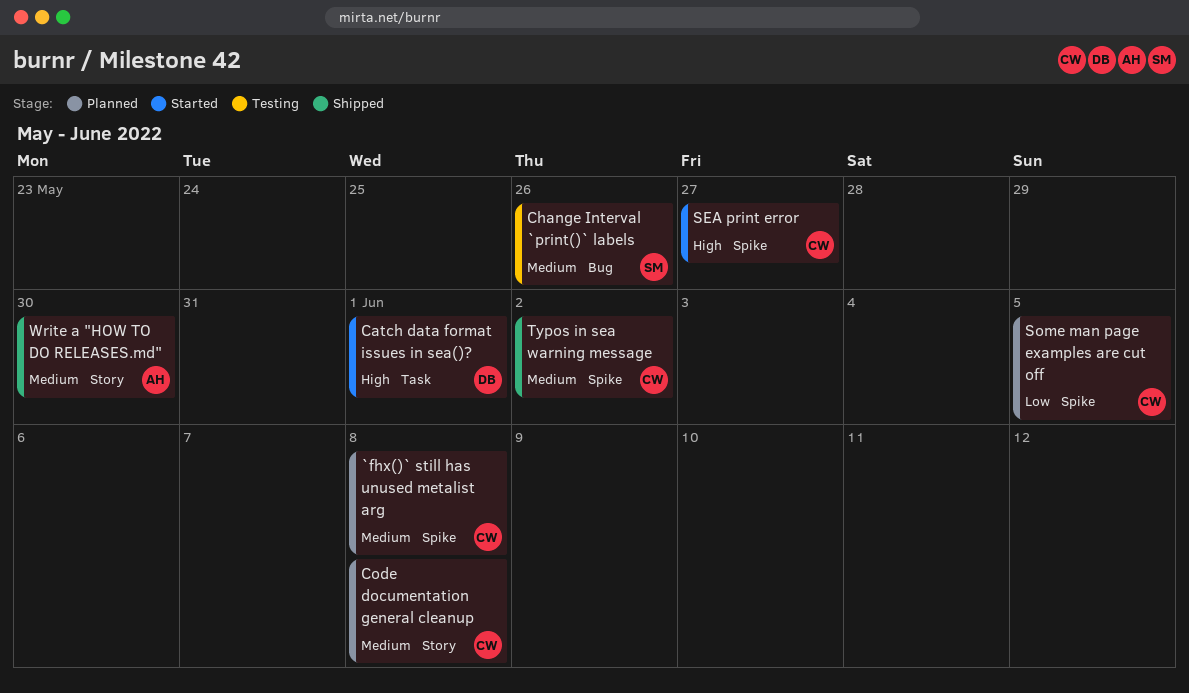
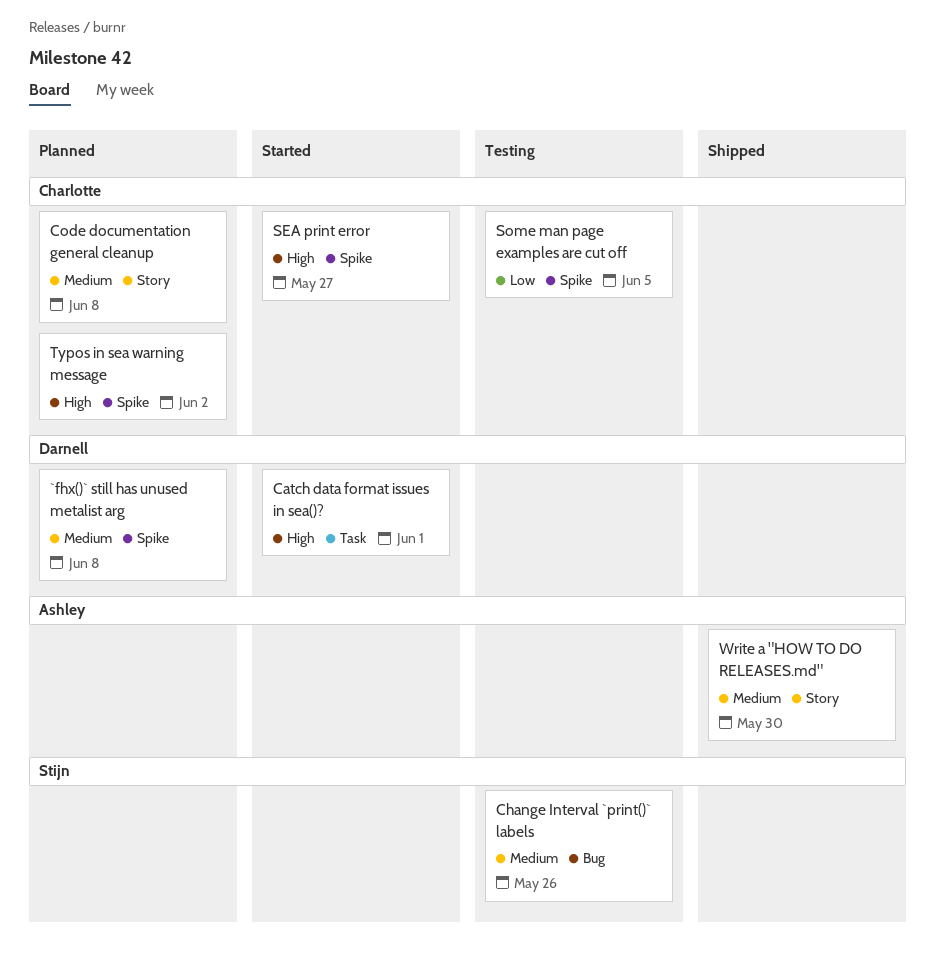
`fhx()` still has unused metalist arg, owner: Charlotte -> Darnell
Some man page examples are cut off, status: Planned -> Testing
Typos in sea warning message, status: Shipped -> Planned
Typos in sea warning message, priority: Medium -> High

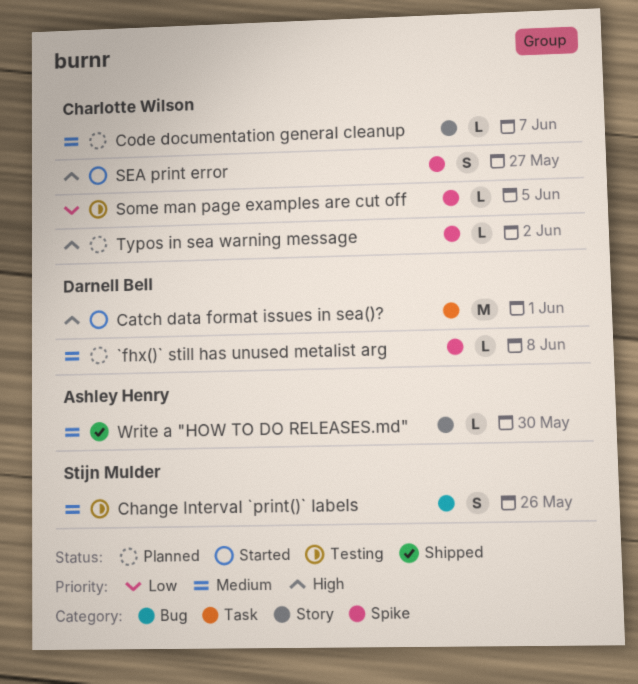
Code documentation general cleanup, due: Jun 8 -> Jun 7

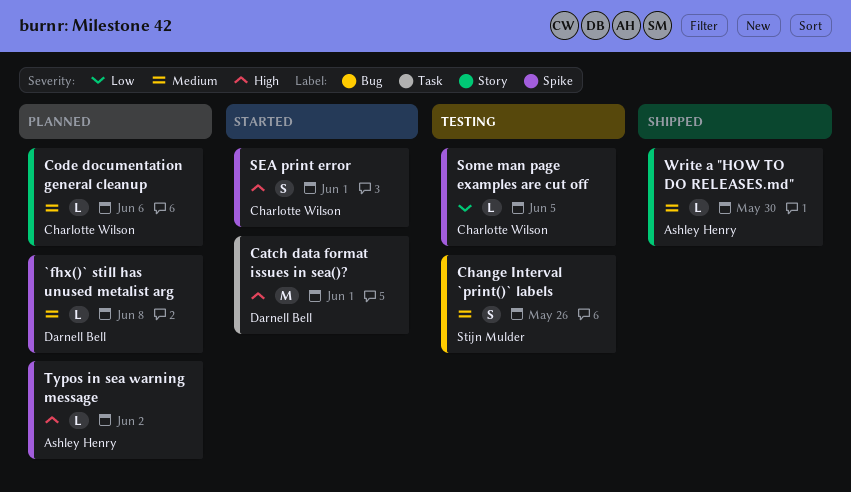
Code documentation general cleanup, due: Jun 7 -> Jun 6
SEA print error, due: May 27 -> Jun 1
Typos in sea warning message, owner: Charlotte Wilson -> Ashley Henry

